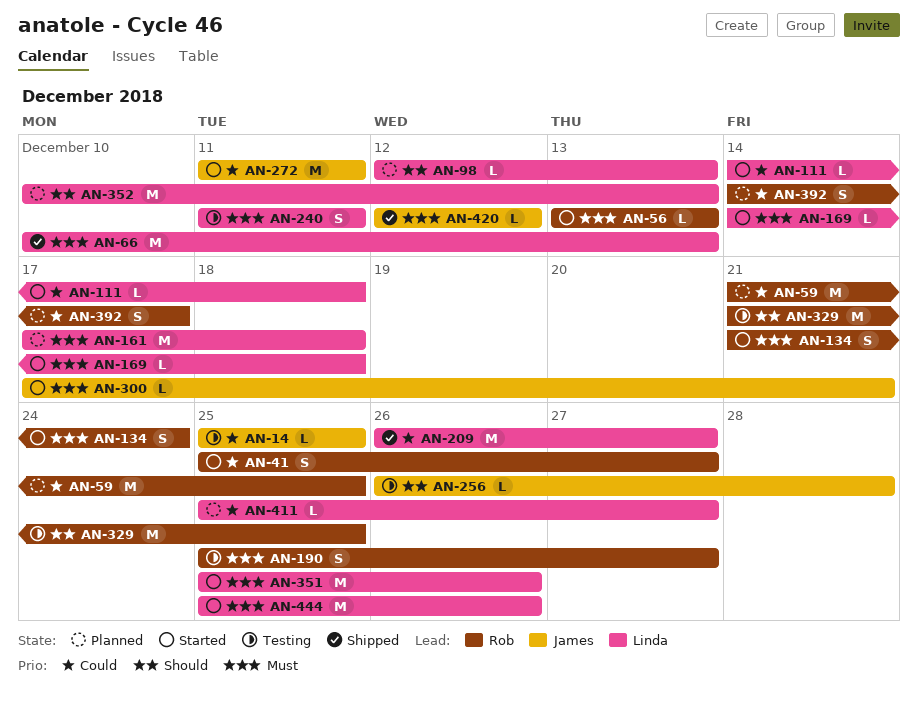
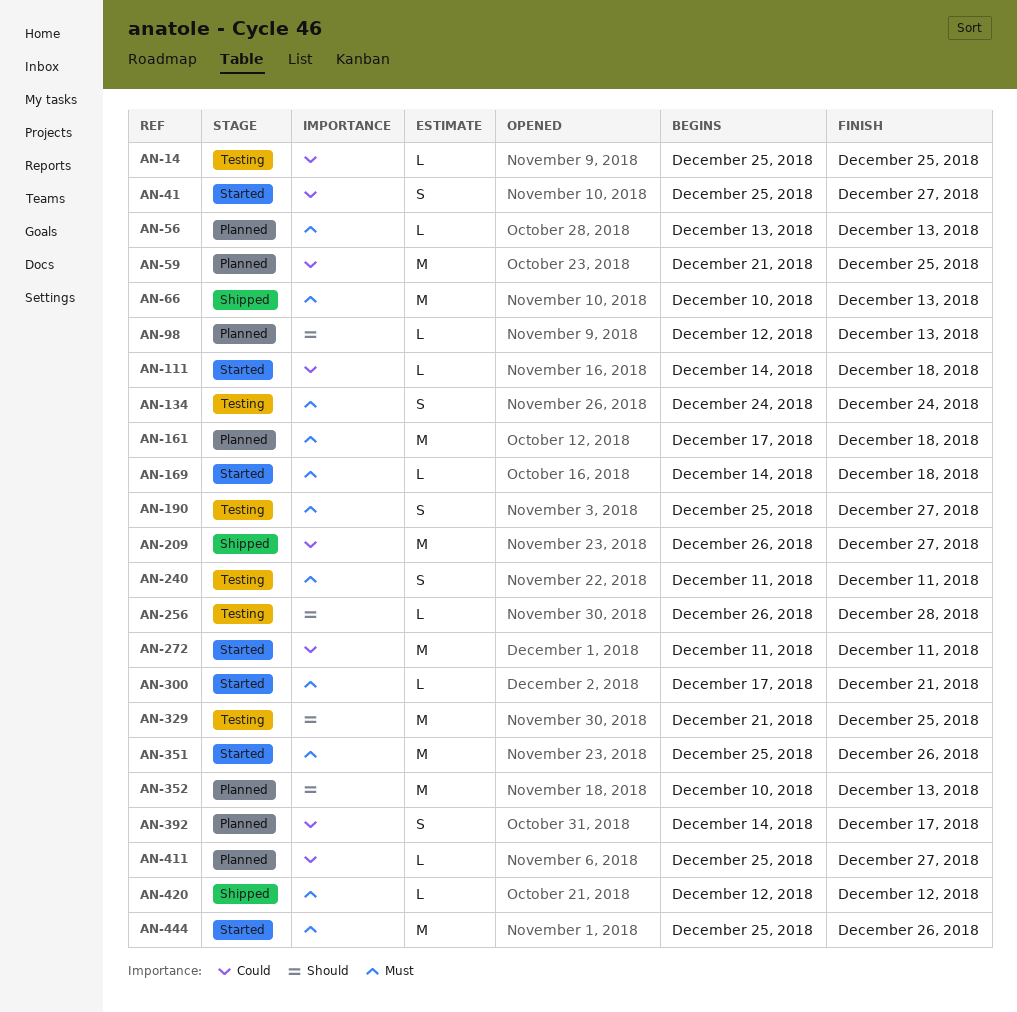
AN-56, status: Started -> Planned
AN-134, status: Started -> Testing
AN-134, start: Dec 21 -> Dec 24

